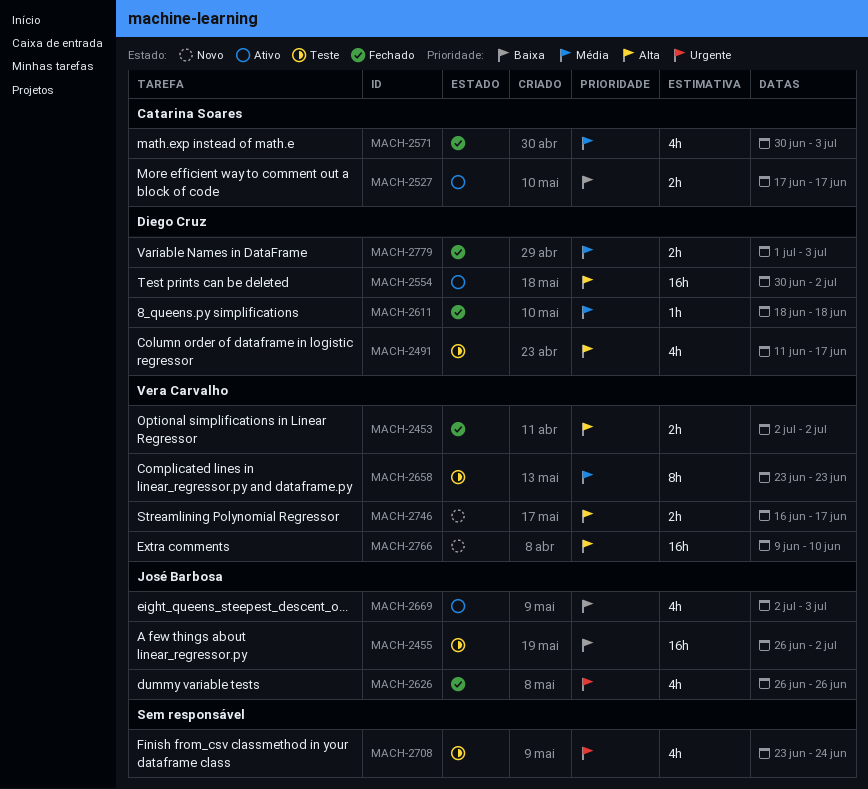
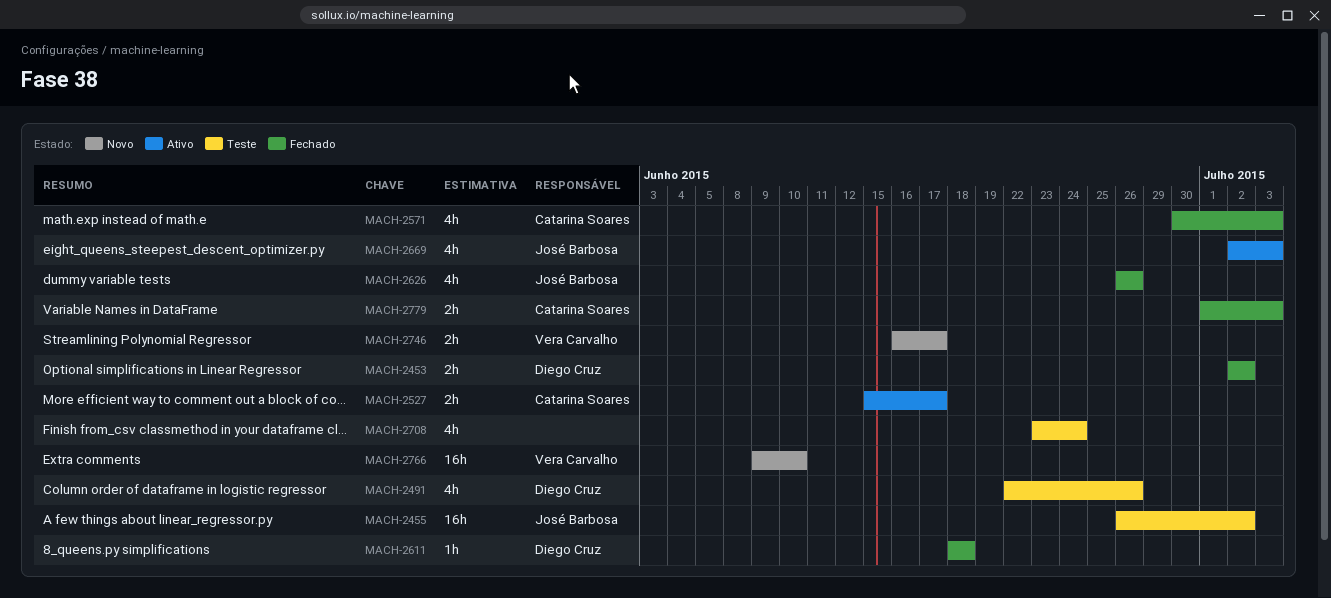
MACH-2453, owner: Vera Carvalho -> Diego Cruz
MACH-2491, start: Jun 11 -> Jun 22
MACH-2491, due: Jun 17 -> Jun 26
MACH-2527, start: Jun 17 -> Jun 15
MACH-2554: present -> none
MACH-2658: present -> none
MACH-2779, owner: Diego Cruz -> Catarina Soares

